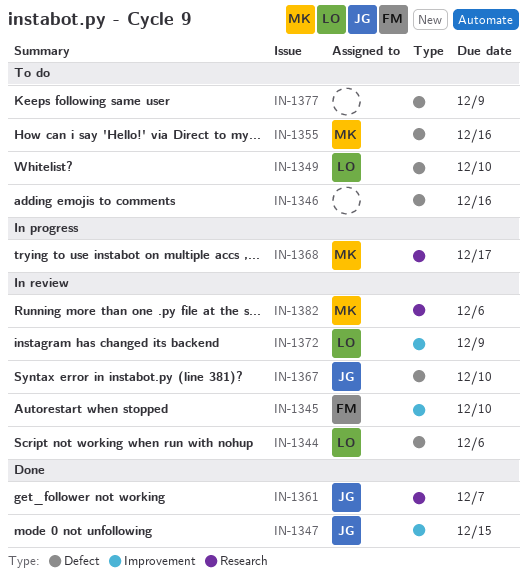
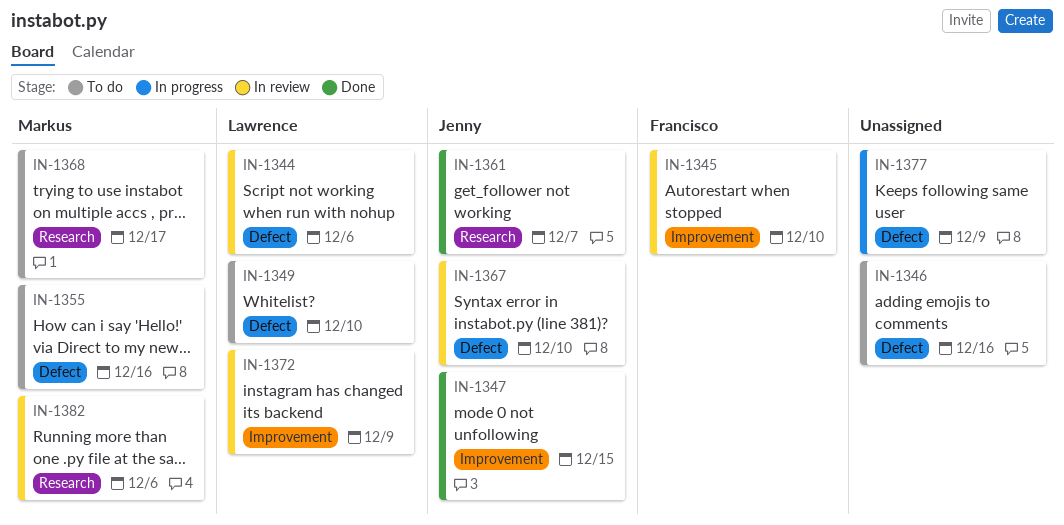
IN-1368, status: In progress -> To do
IN-1377, status: To do -> In progress

